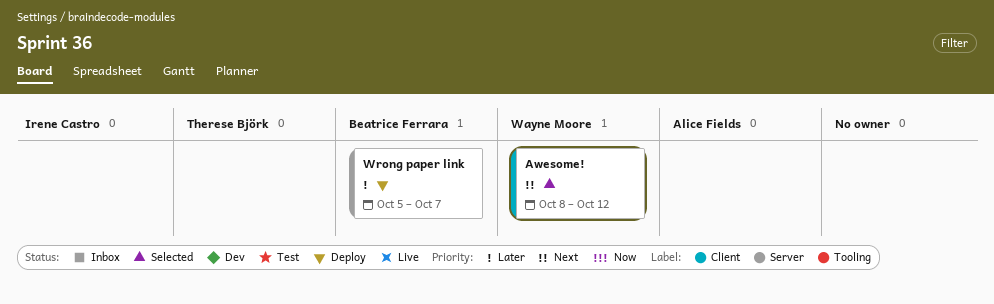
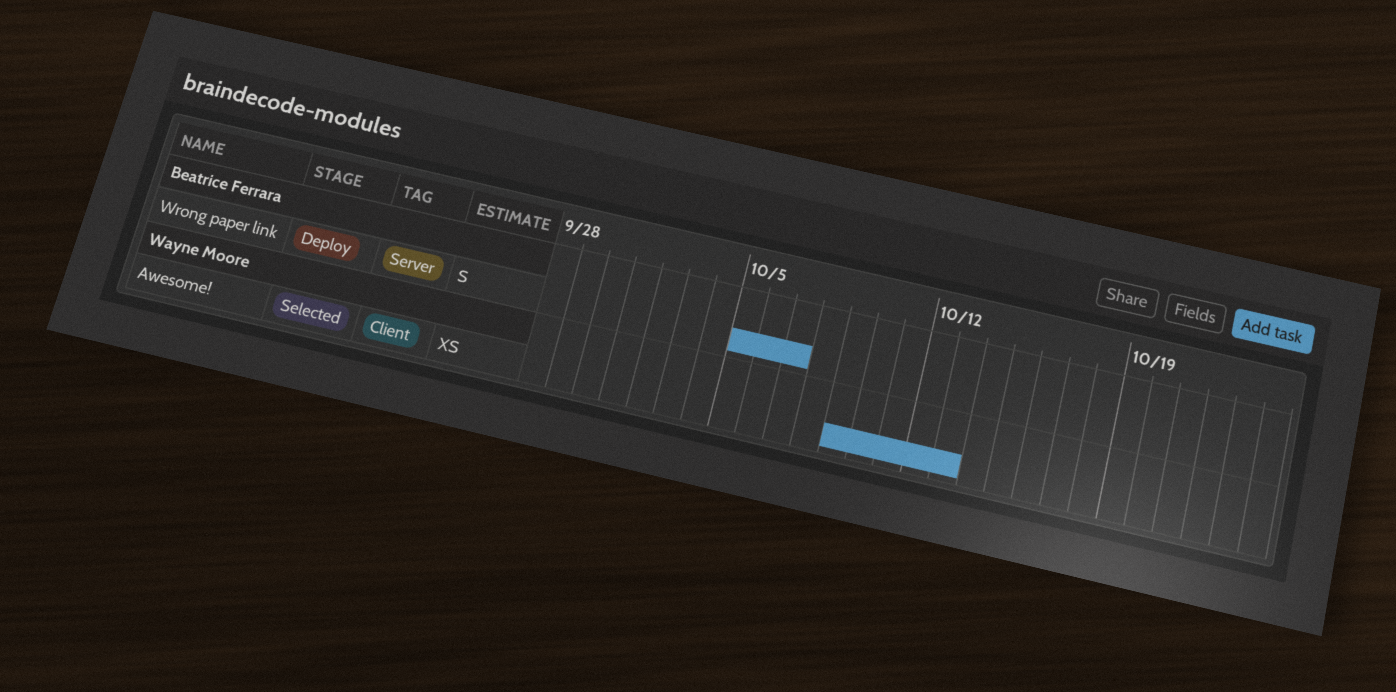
Awesome!, start: Oct 8 -> Oct 9
Awesome!, due: Oct 12 -> Oct 13

